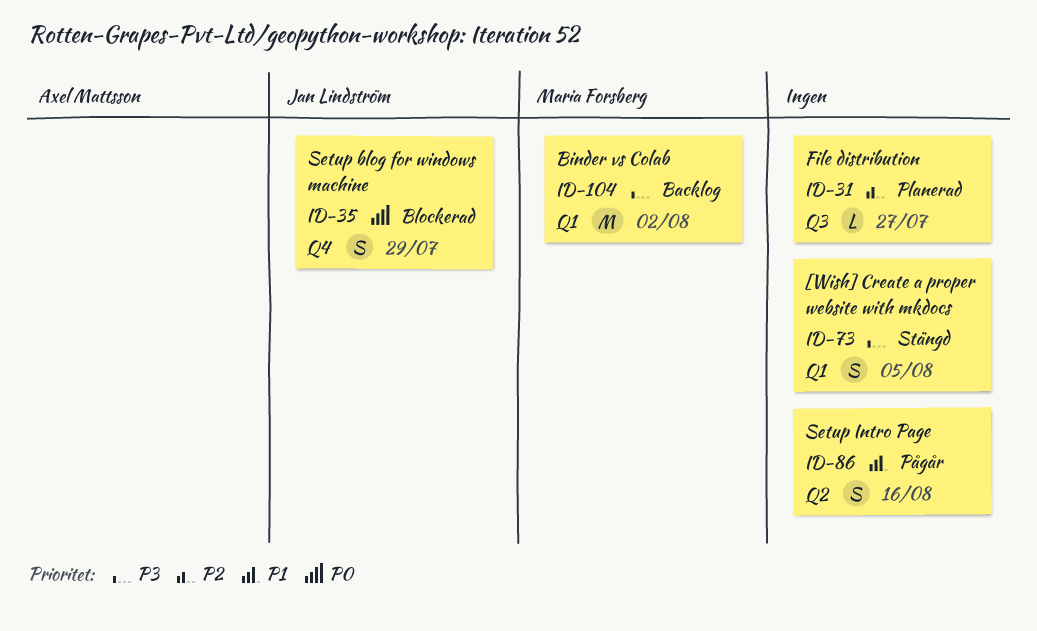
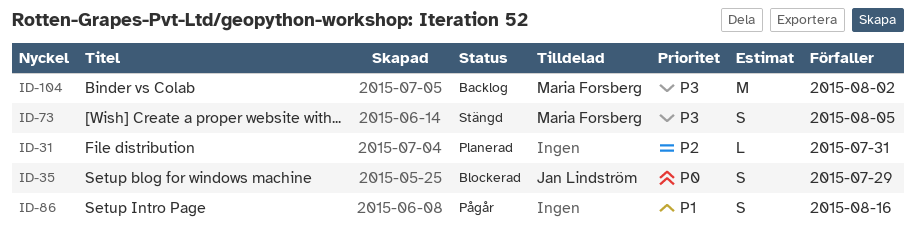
ID-31, due: Jul 27 -> Jul 31
ID-73, owner: none -> Maria Forsberg

